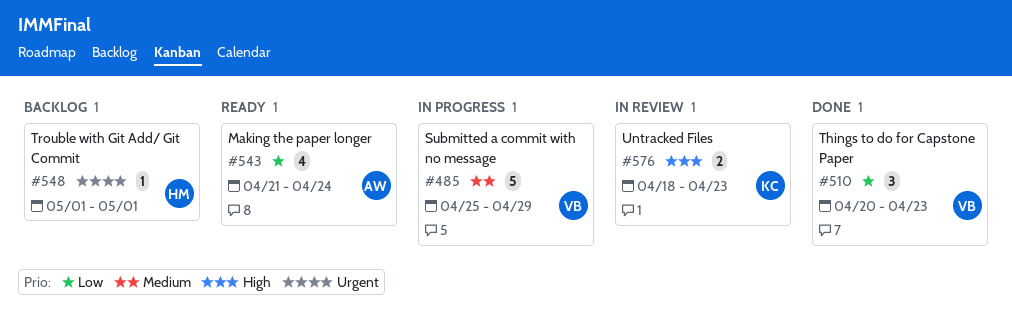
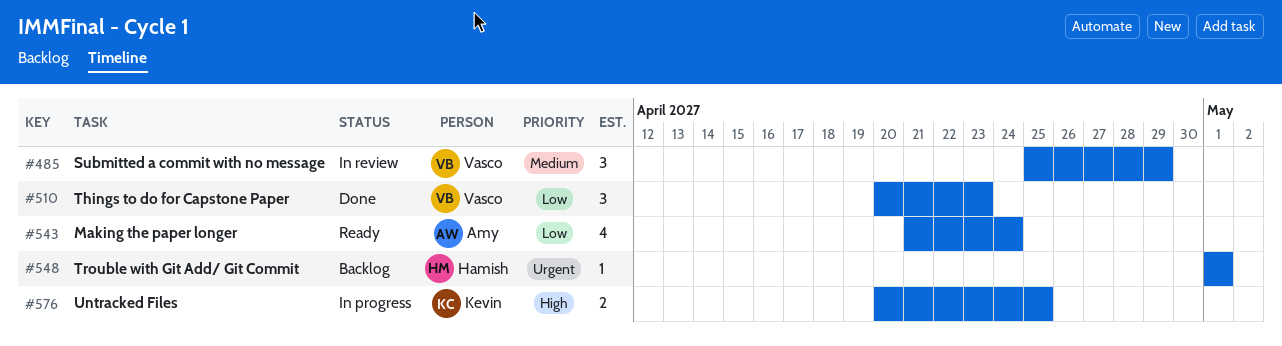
#485, status: In progress -> In review
#485, estimate: 5 -> 3
#576, status: In review -> In progress
#576, start: Apr 18 -> Apr 20
#576, due: Apr 23 -> Apr 25

